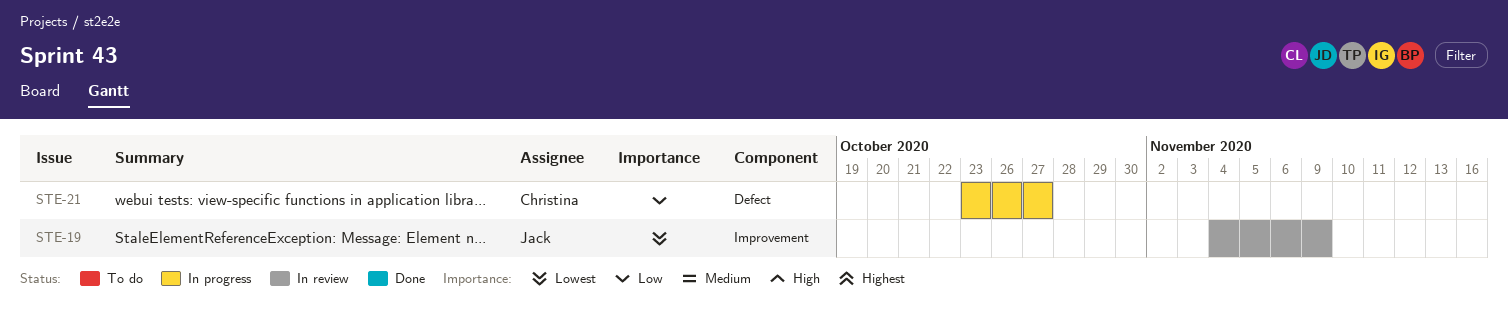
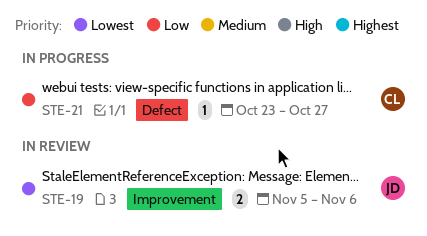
STE-19, start: Nov 4 -> Nov 5
STE-19, due: Nov 9 -> Nov 6

